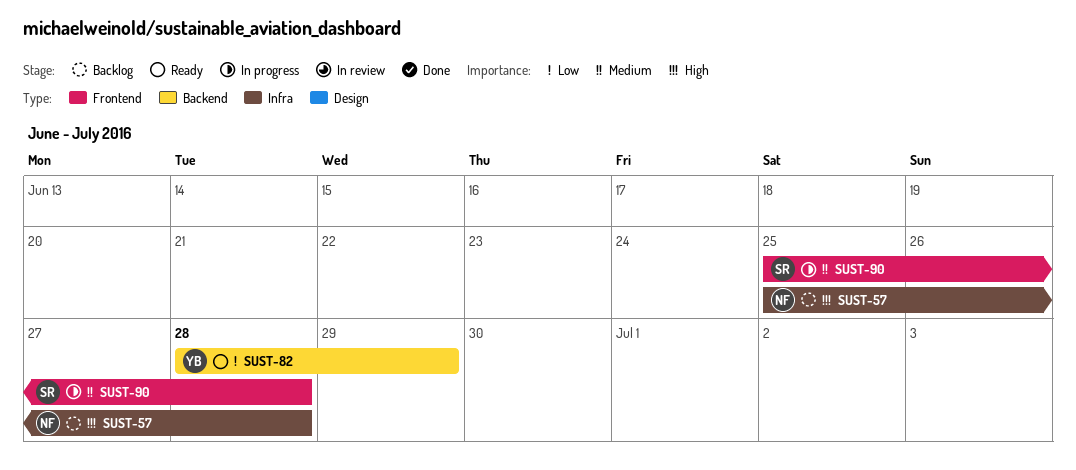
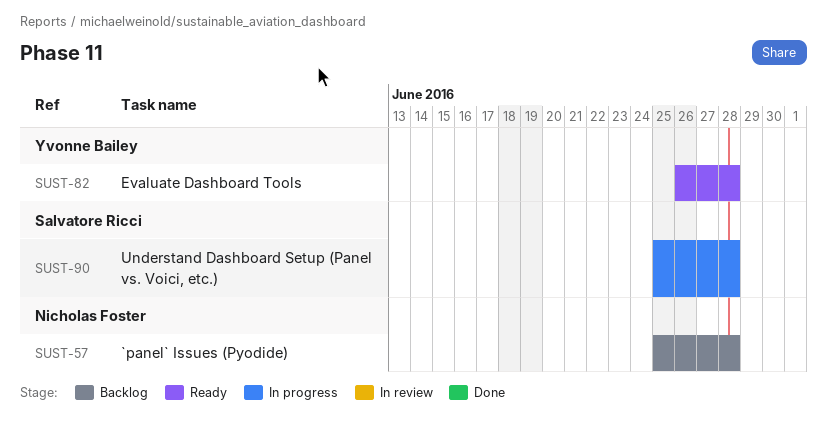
SUST-82, start: Jun 28 -> Jun 26
SUST-82, due: Jun 29 -> Jun 28

